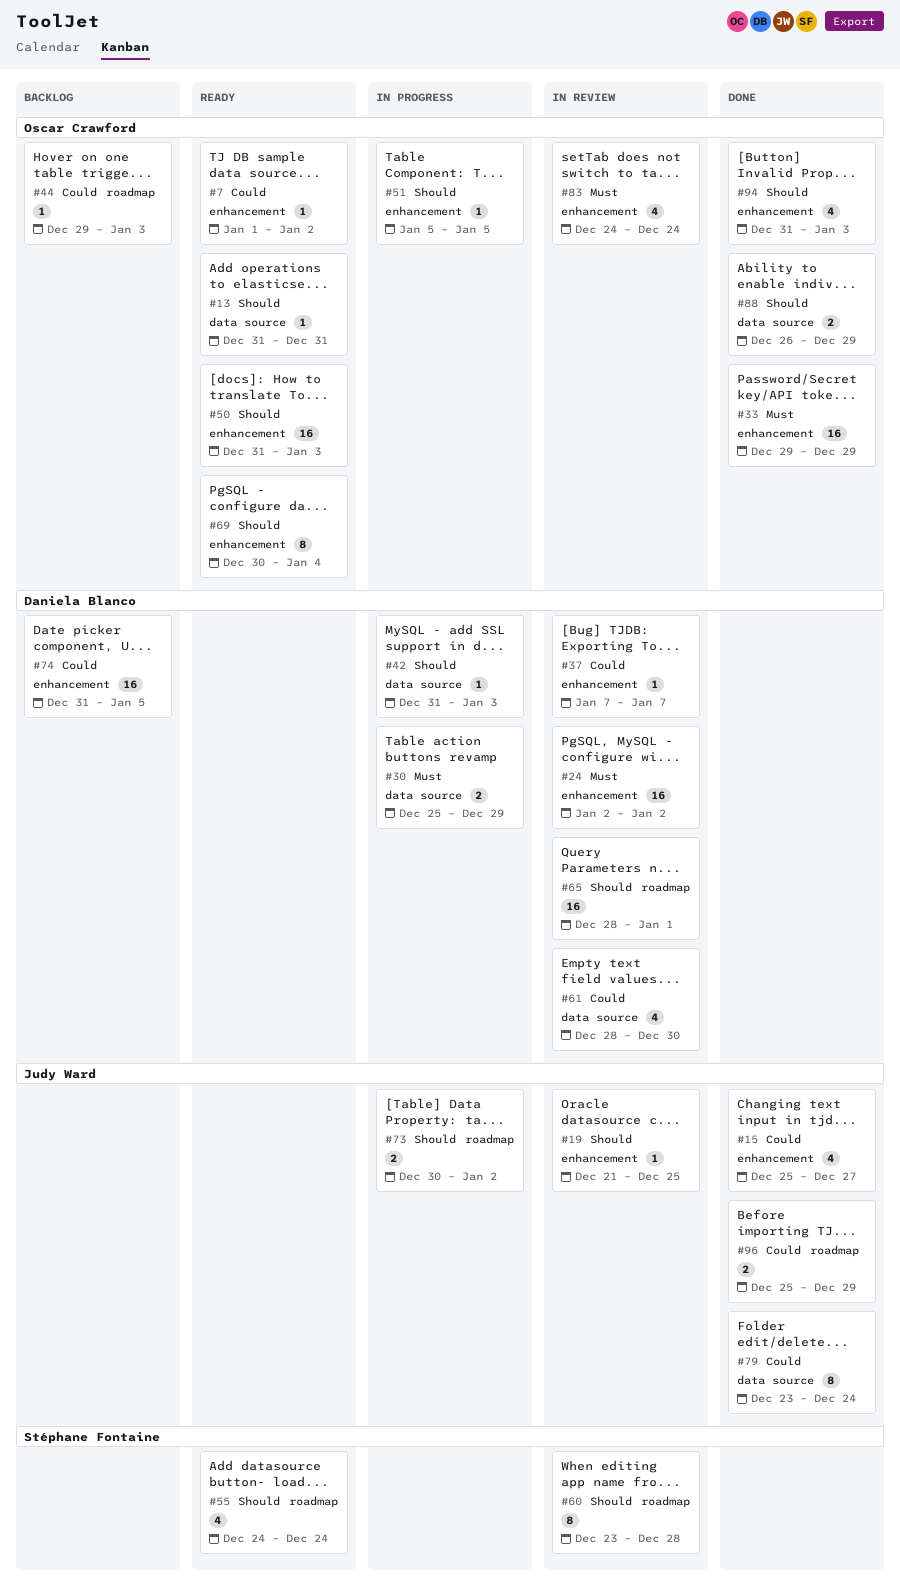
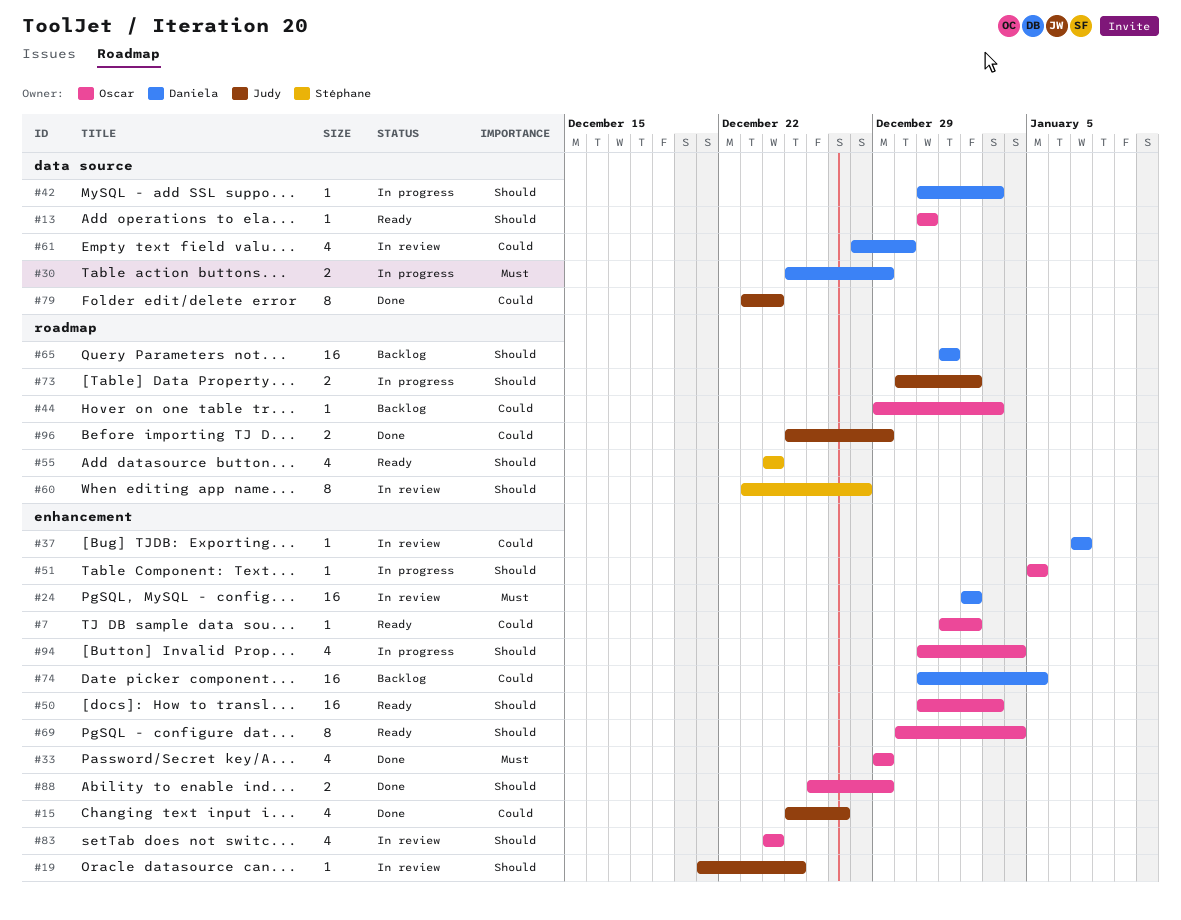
#33, estimate: 16 -> 4
#65, status: In review -> Backlog
#65, start: Dec 28 -> Jan 1
#83, priority: Must -> Should
#88, label: data source -> enhancement
#94, status: Done -> In progress
#94, due: Jan 3 -> Jan 4

